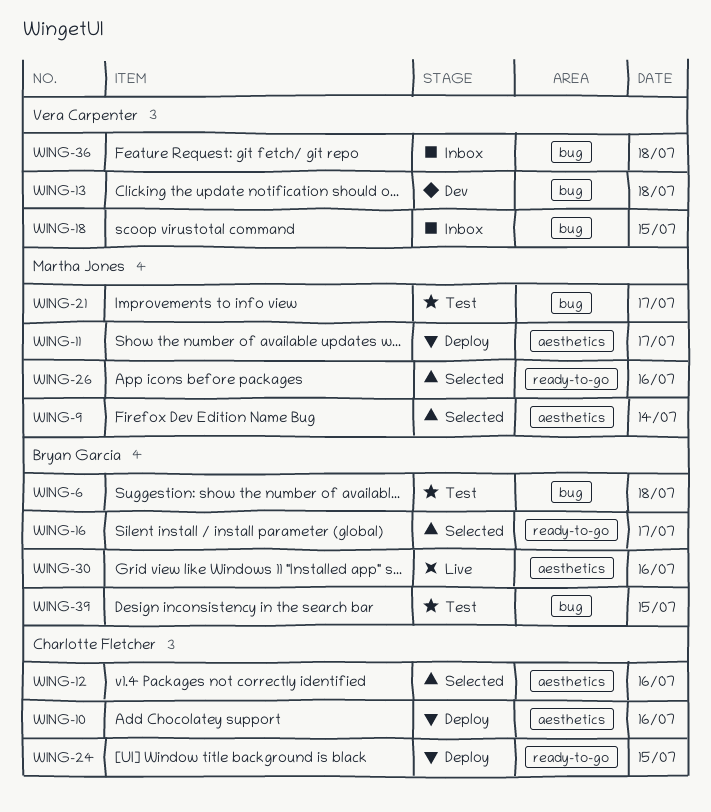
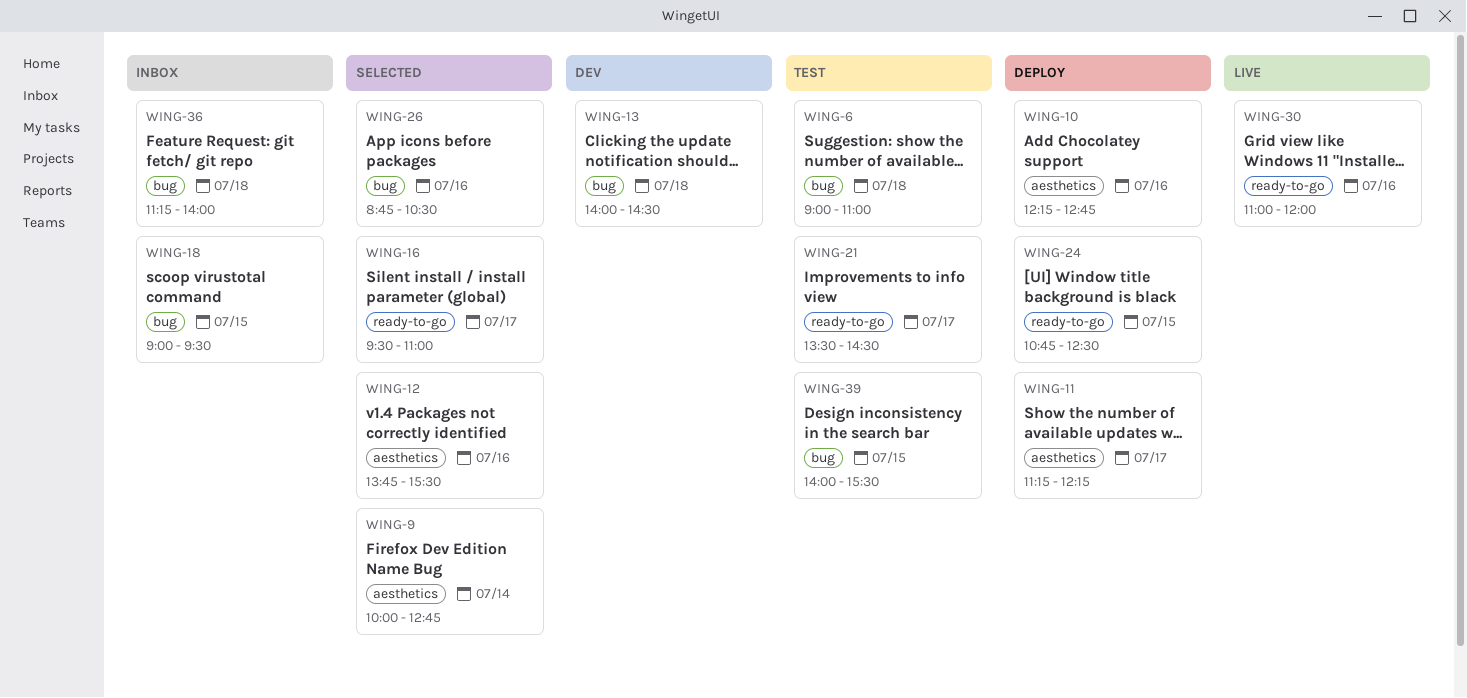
WING-21, label: bug -> ready-to-go
WING-26, label: ready-to-go -> bug
WING-30, label: aesthetics -> ready-to-go

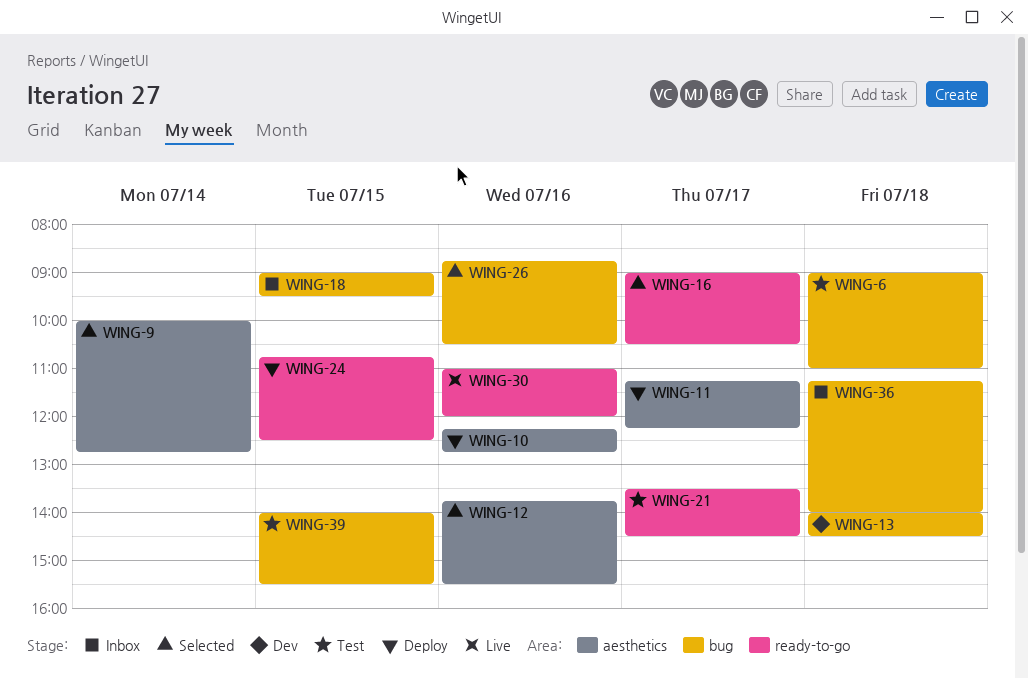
WING-16, begins: 09:30 -> 09:00
WING-16, ends: 11:00 -> 10:30

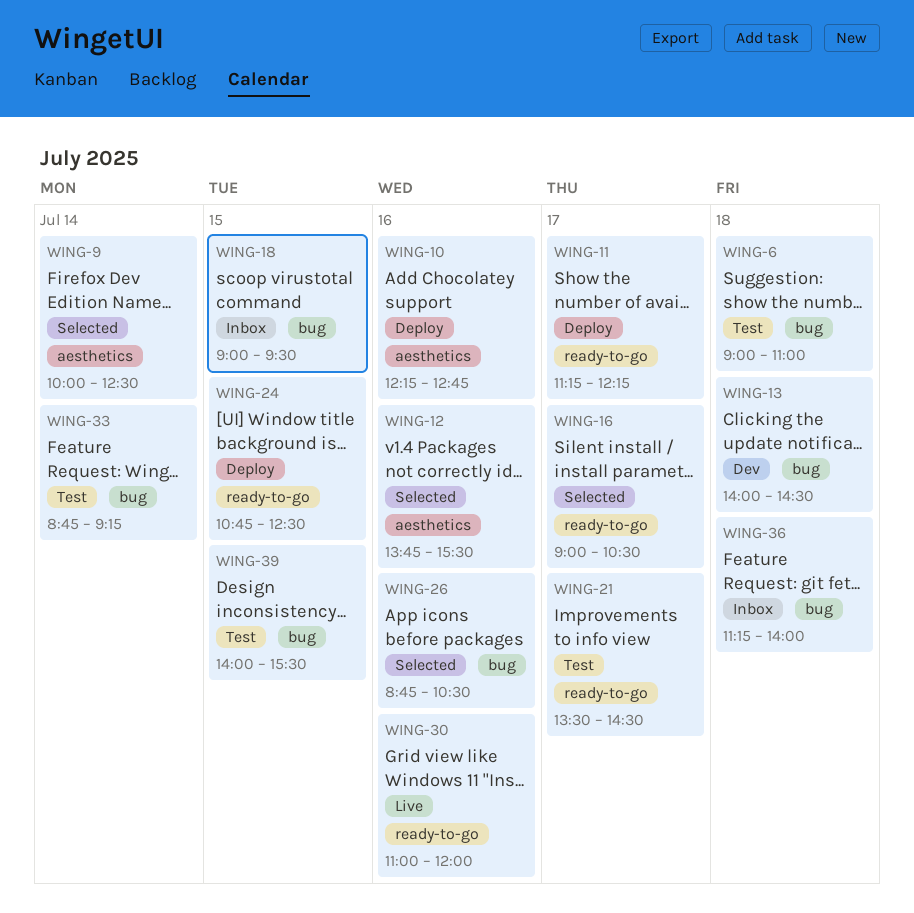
WING-9, ends: 12:45 -> 12:30
WING-11, label: aesthetics -> ready-to-go
WING-33: none -> present

